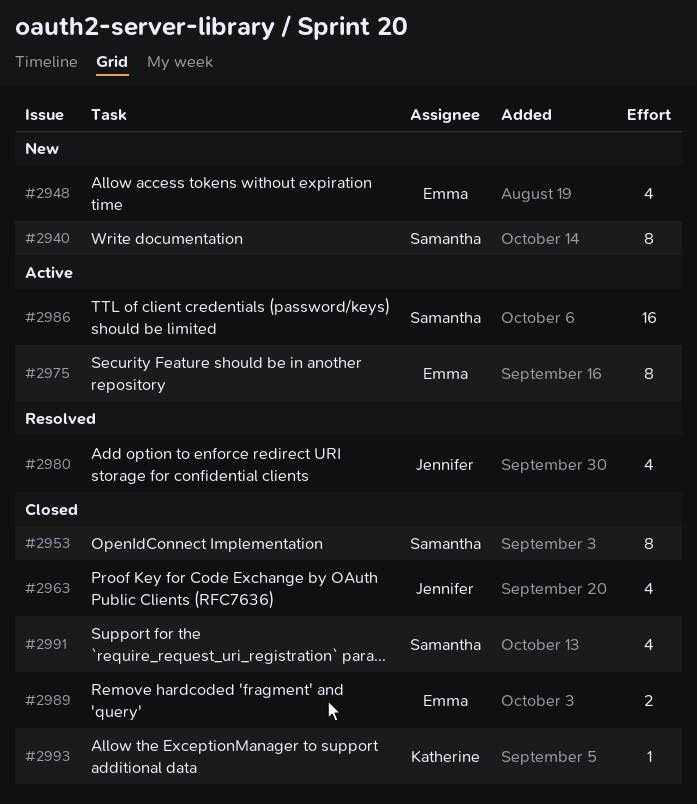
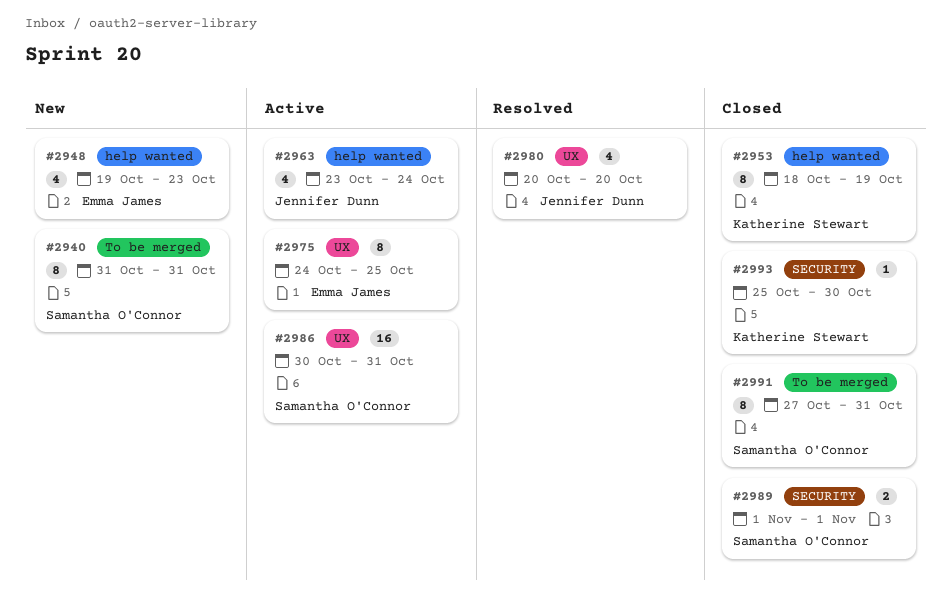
#2953, owner: Samantha O'Connor -> Katherine Stewart
#2963, status: Closed -> Active
#2989, owner: Emma James -> Samantha O'Connor
#2991, estimate: 4 -> 8

